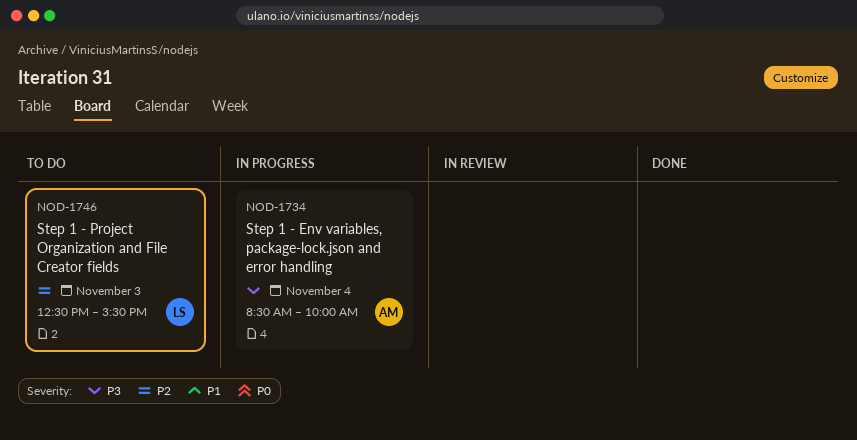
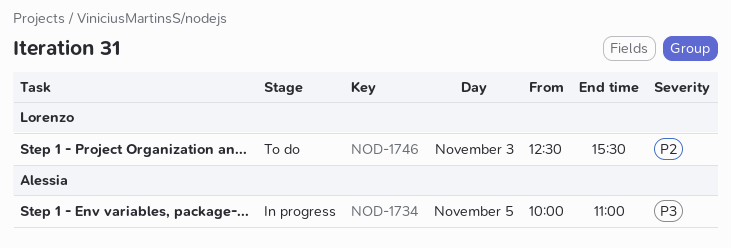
NOD-1734, day: Nov 4 -> Nov 5
NOD-1734, begins: 08:30 -> 10:00
NOD-1734, ends: 10:00 -> 11:00

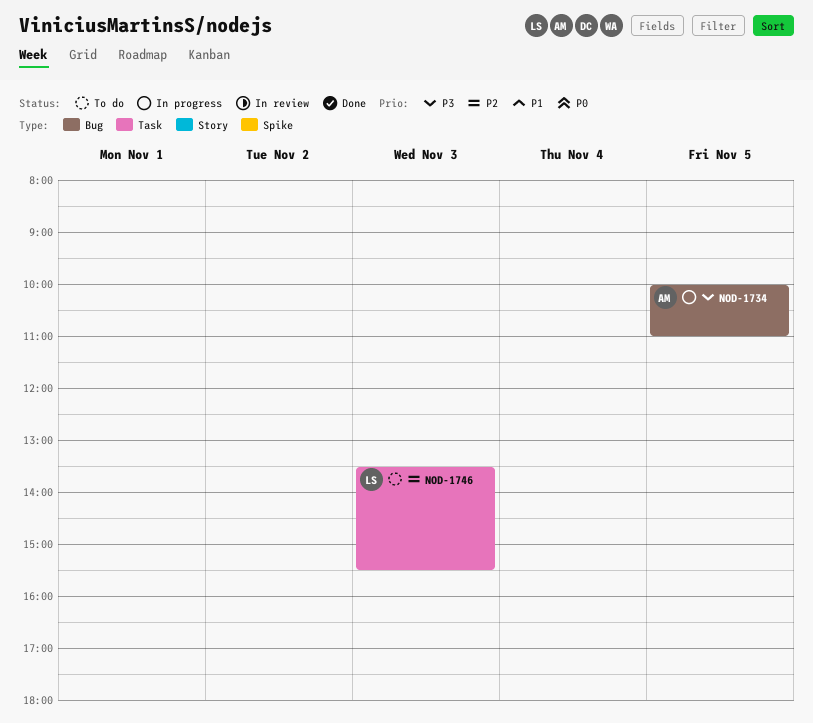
NOD-1746, begins: 12:30 -> 13:30

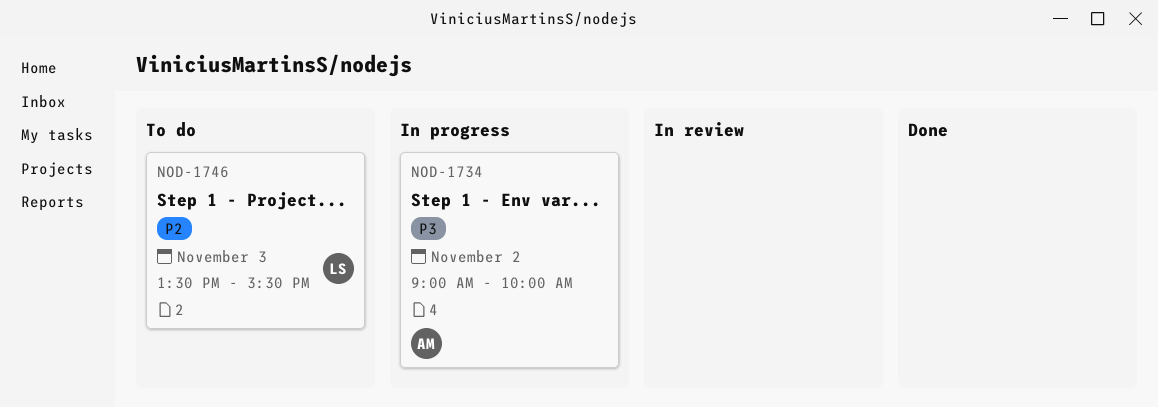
NOD-1734, day: Nov 5 -> Nov 2
NOD-1734, begins: 10:00 -> 09:00
NOD-1734, ends: 11:00 -> 10:00

